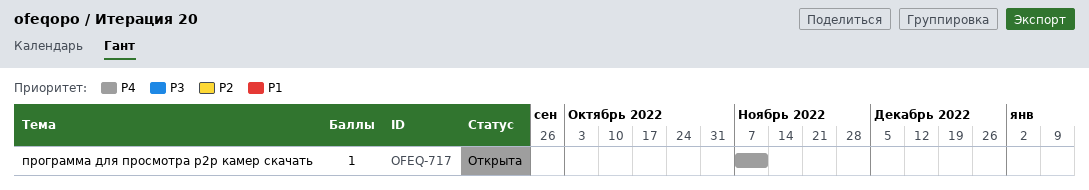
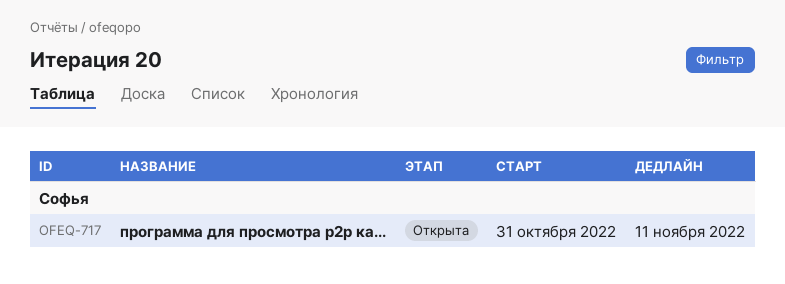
OFEQ-717, start: Nov 7 -> Oct 31

